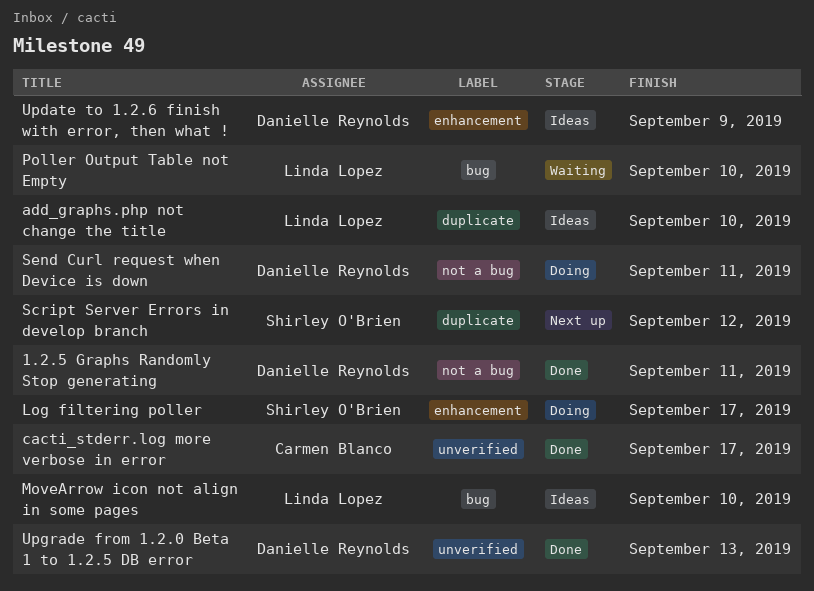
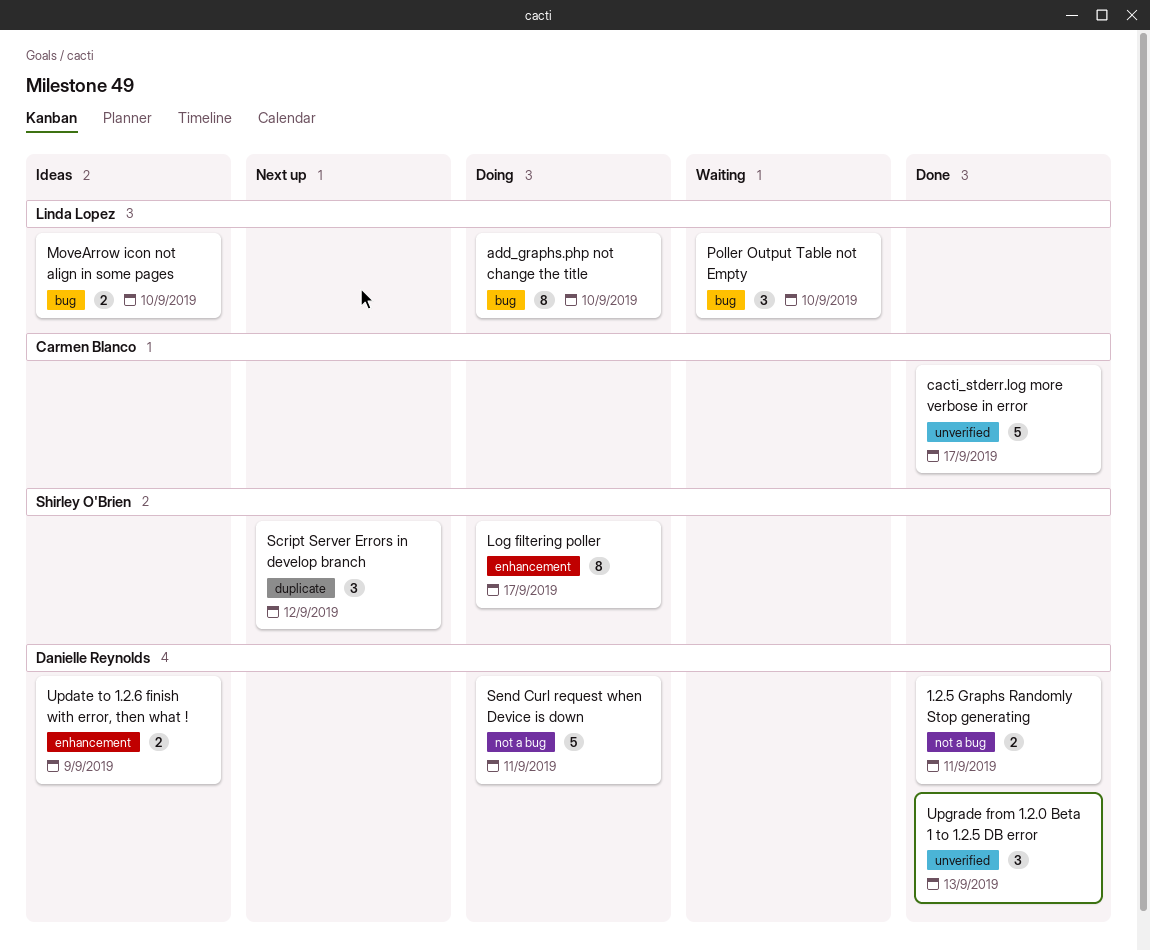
add_graphs.php not change the title, status: Ideas -> Doing
add_graphs.php not change the title, label: duplicate -> bug

